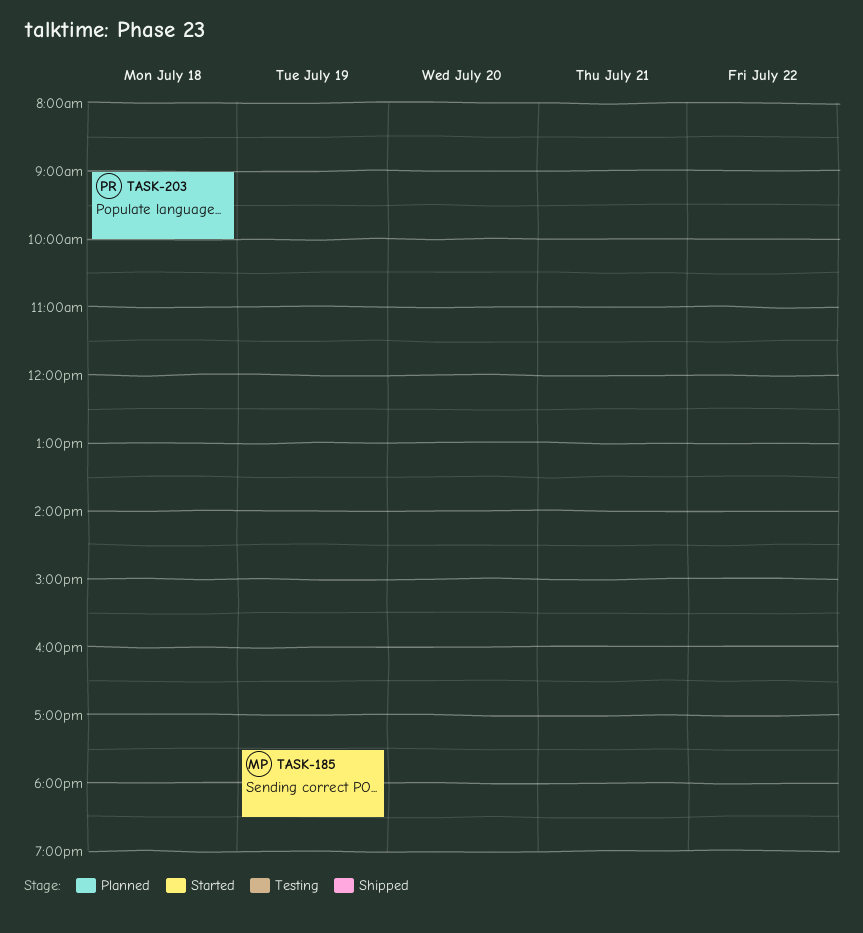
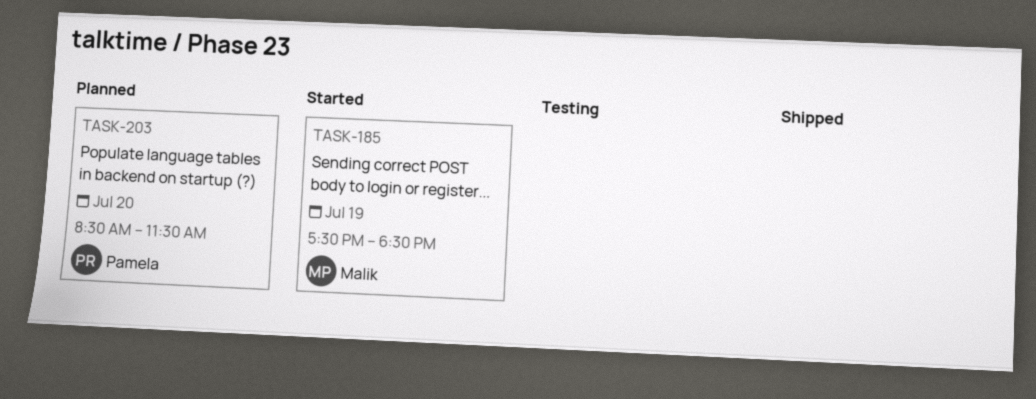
TASK-203, day: Jul 18 -> Jul 20
TASK-203, begins: 09:00 -> 08:30
TASK-203, ends: 10:00 -> 11:30

